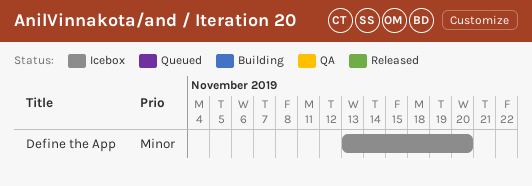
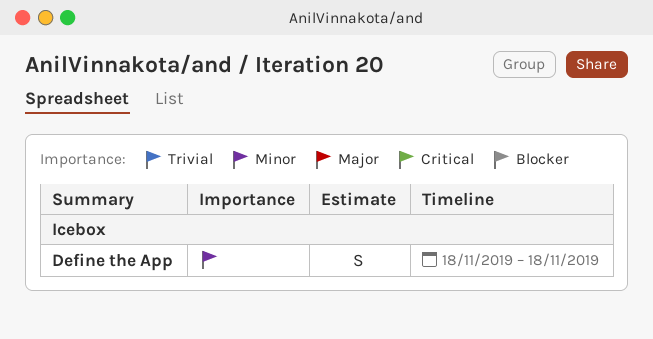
Define the App, start: Nov 13 -> Nov 18
Define the App, due: Nov 20 -> Nov 18

